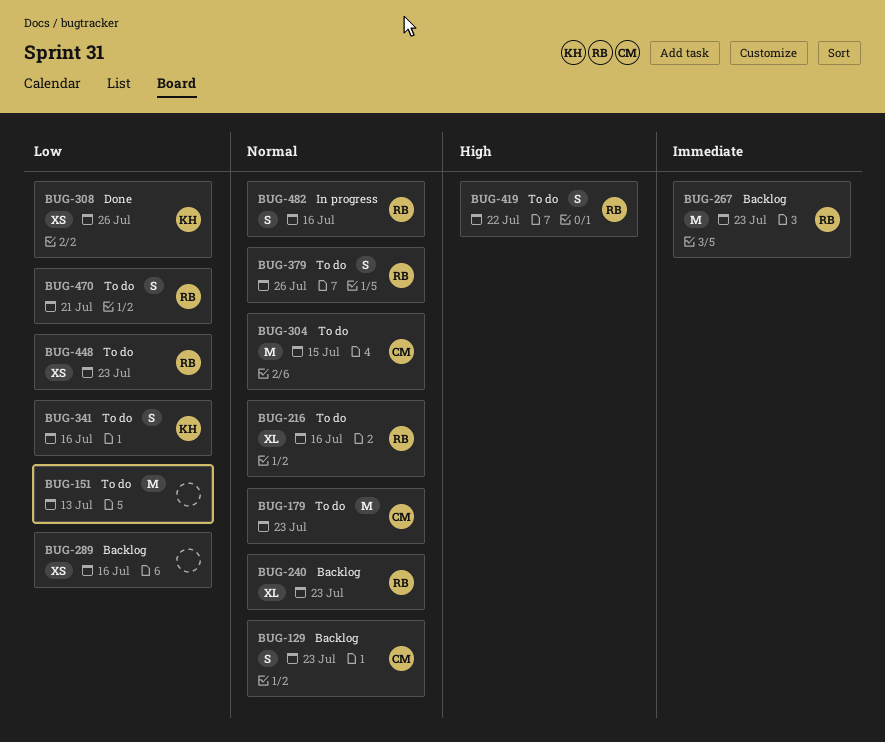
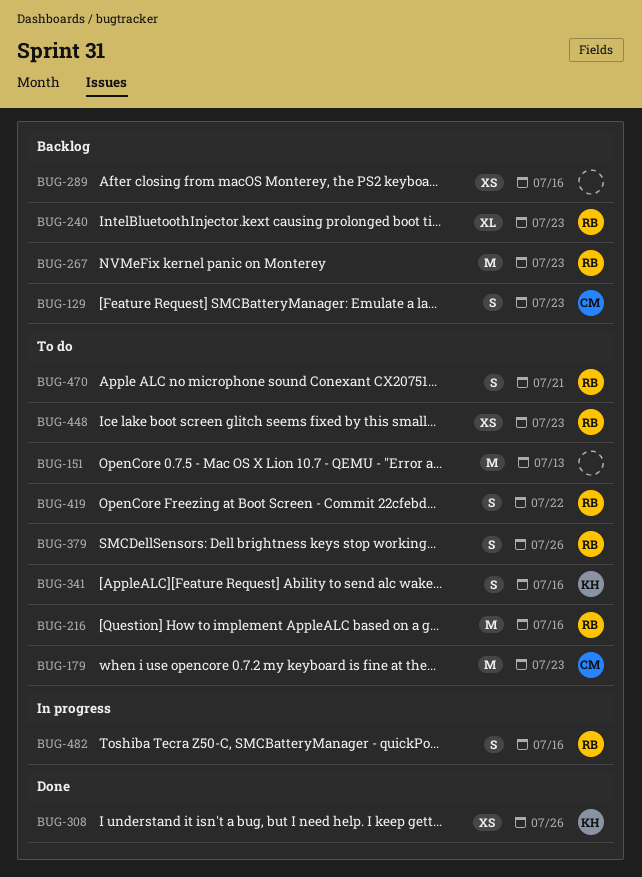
BUG-216, estimate: XL -> M
BUG-304: present -> none

